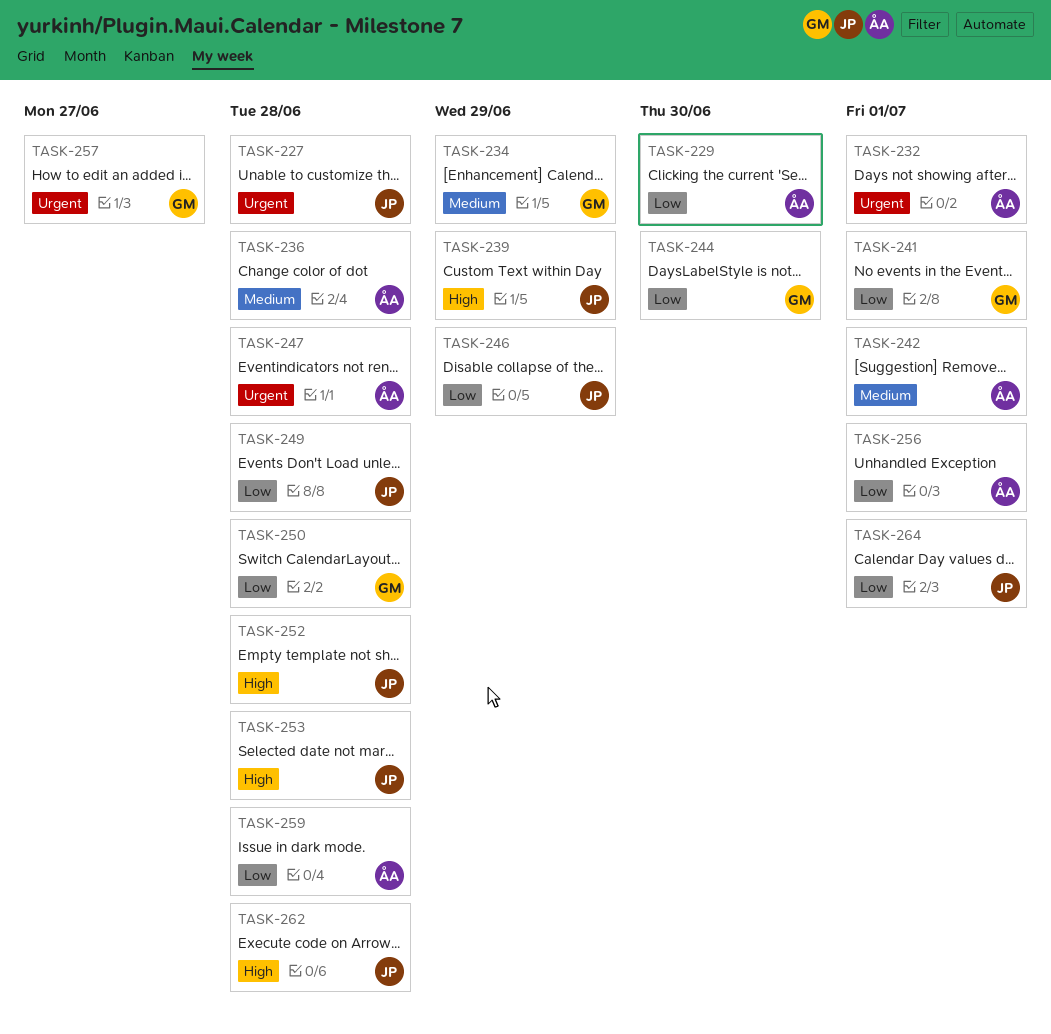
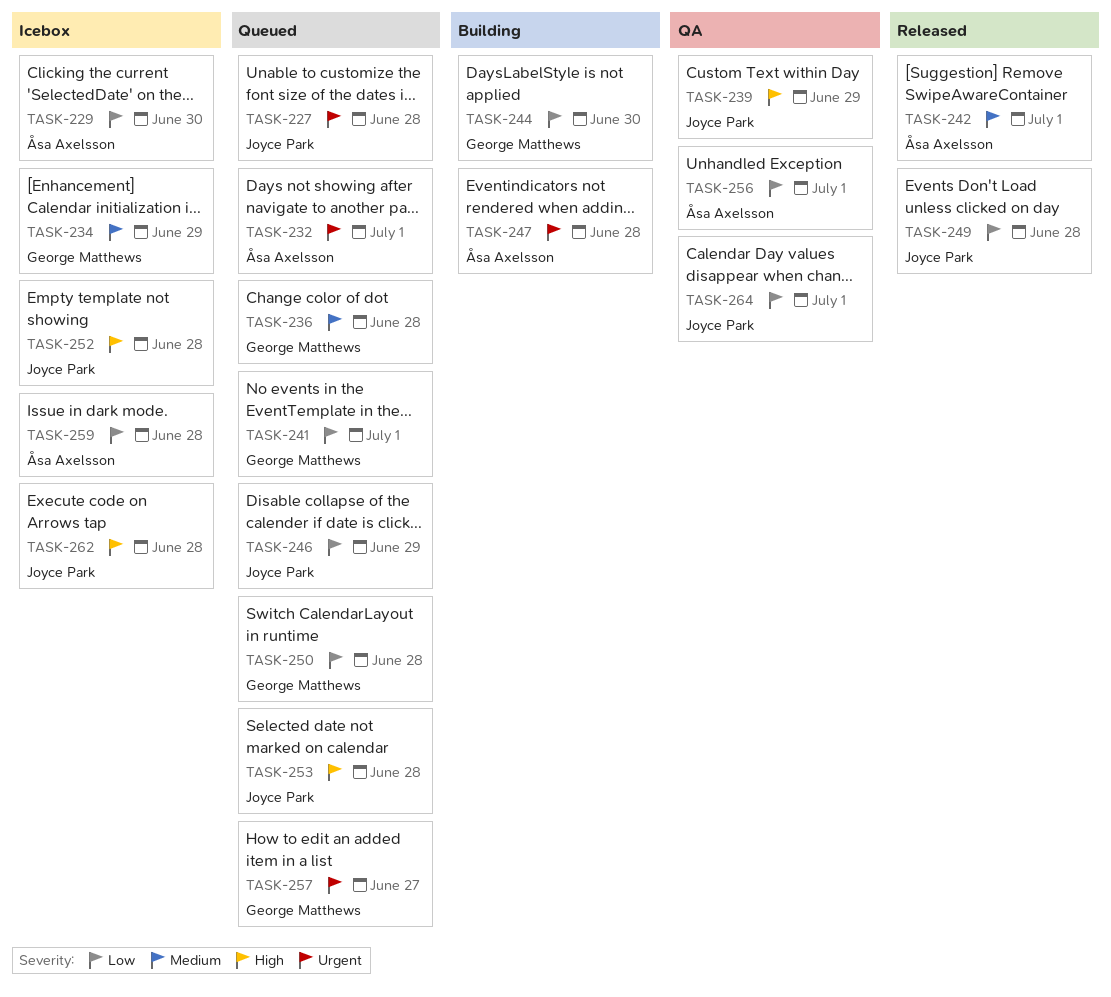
TASK-236, owner: Åsa Axelsson -> George Matthews

